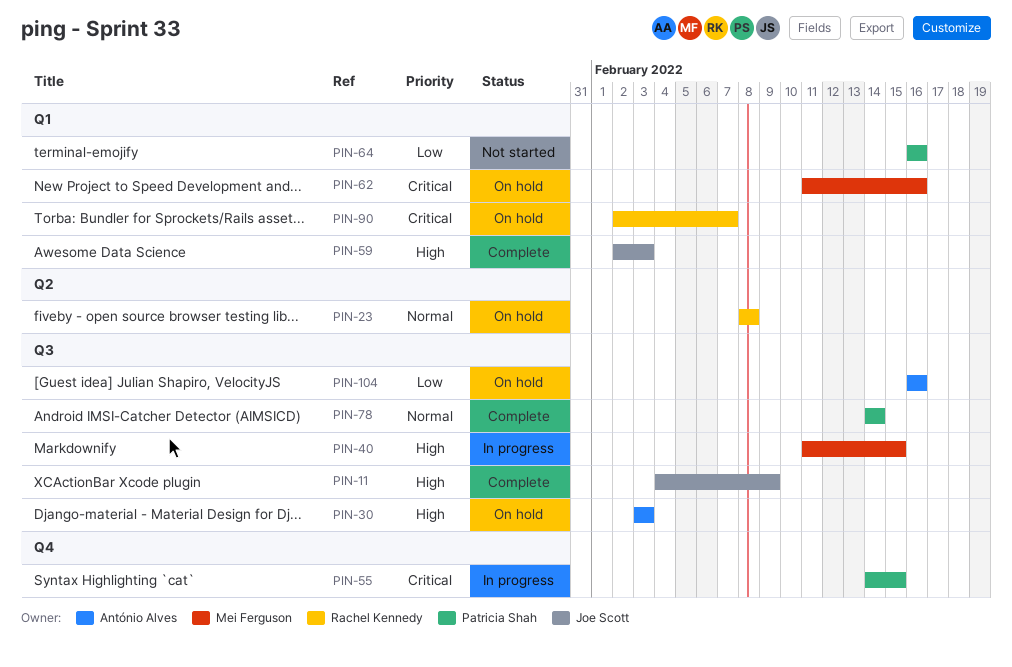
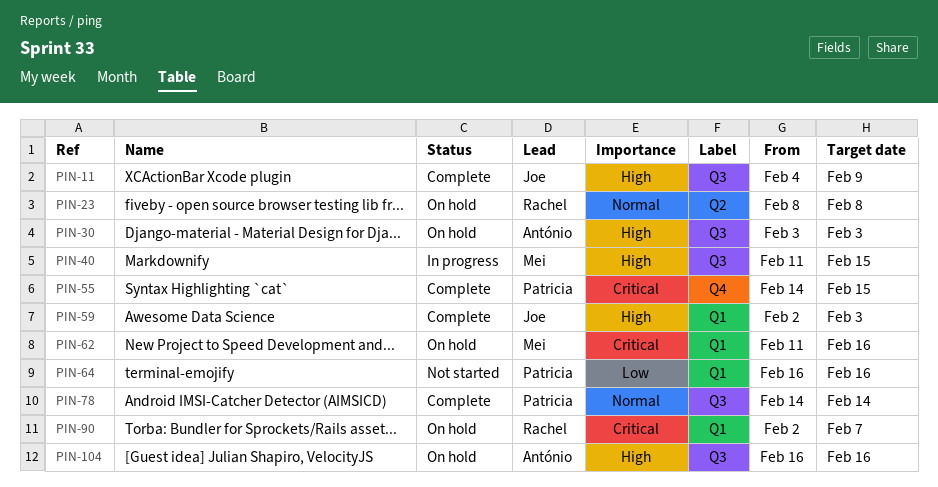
PIN-55, status: In progress -> Complete
PIN-104, priority: Low -> High

